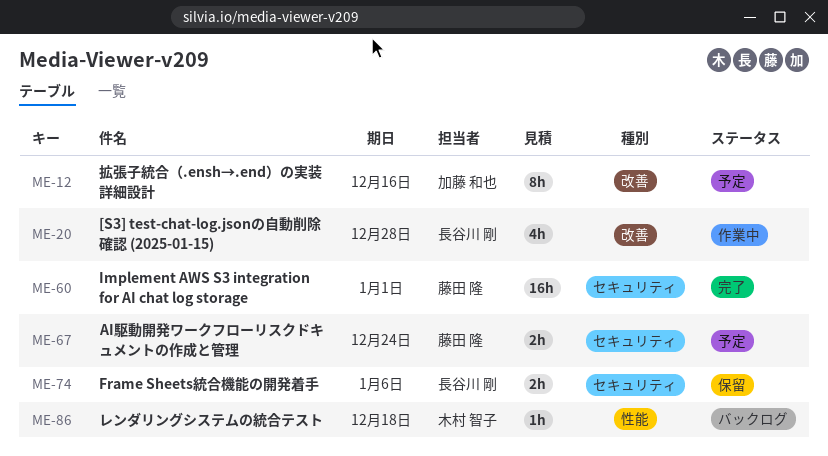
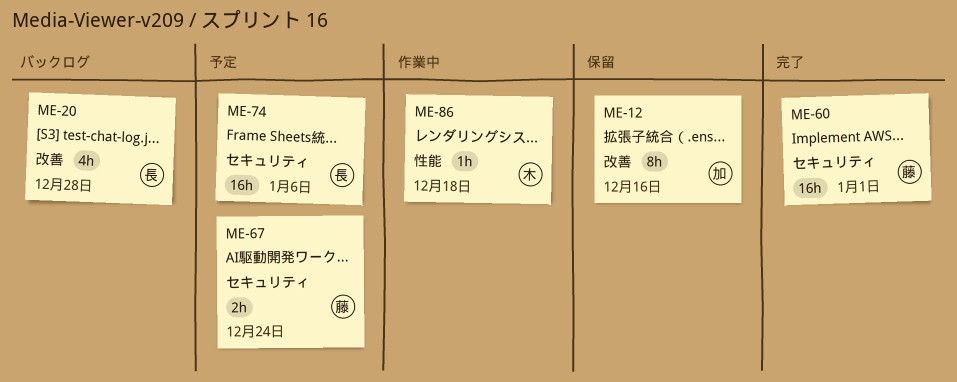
ME-12, status: 予定 -> 保留
ME-20, status: 作業中 -> バックログ
ME-74, status: 保留 -> 予定
ME-74, estimate: 2h -> 16h
ME-86, status: バックログ -> 作業中

